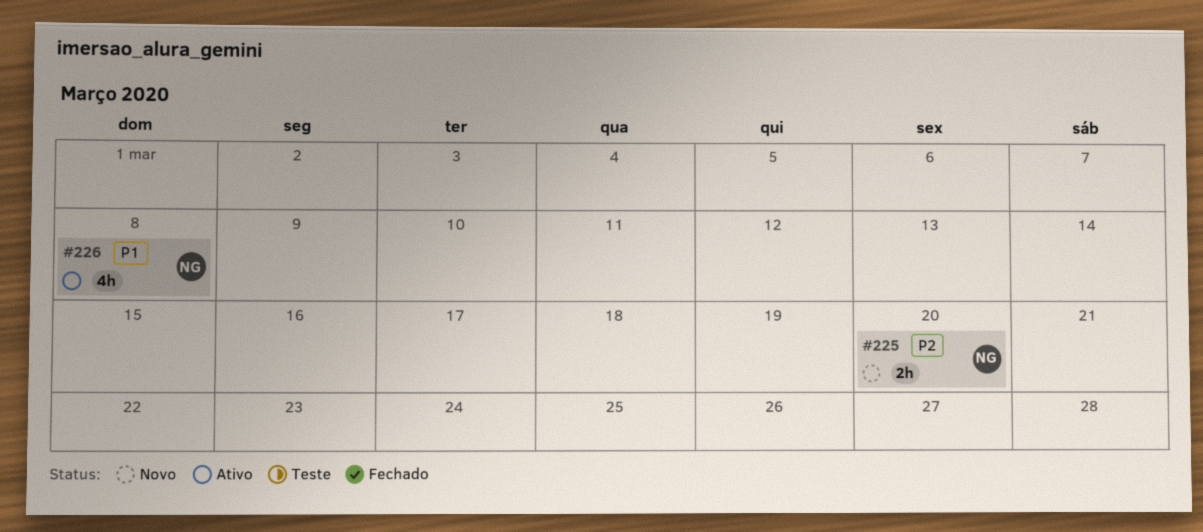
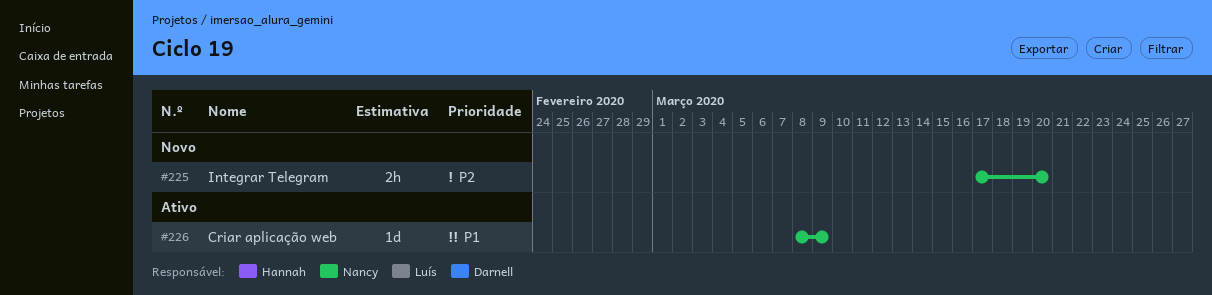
#226, estimate: 4h -> 1d
#226, due: Mar 8 -> Mar 9

